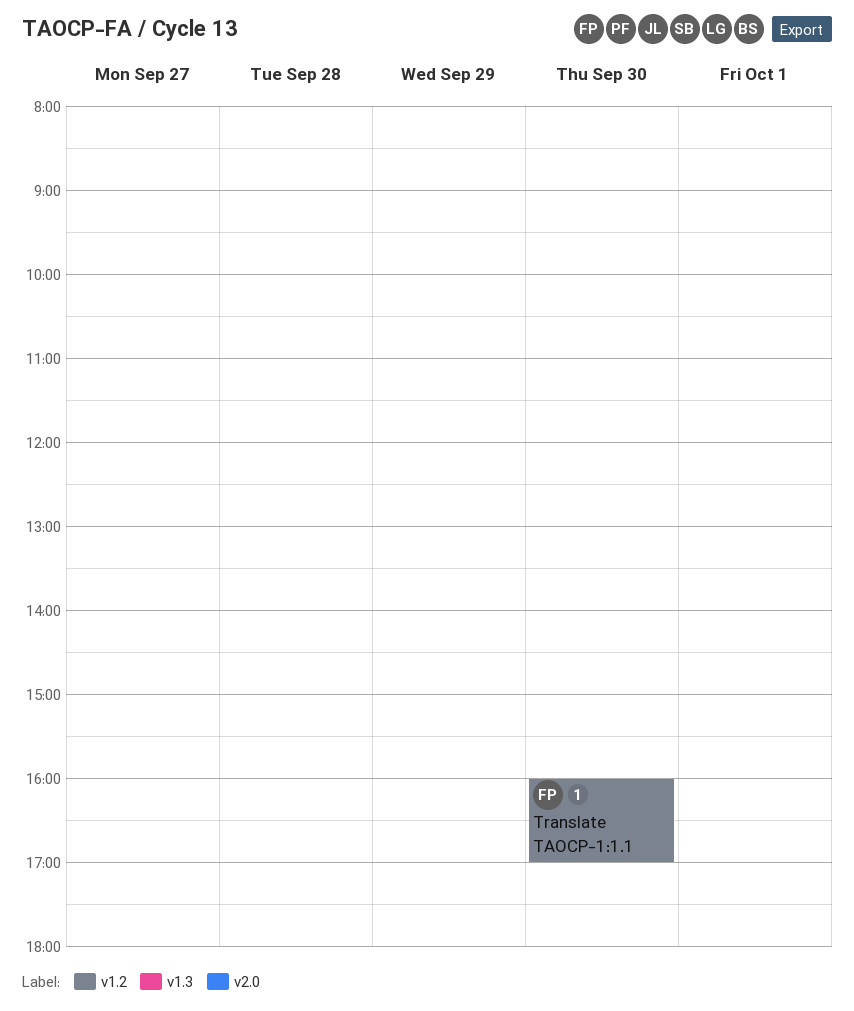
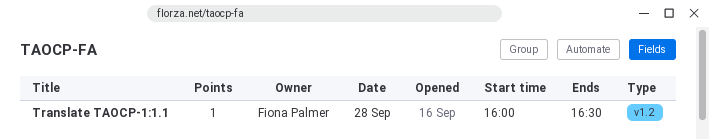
Translate TAOCP-1:1.1, day: Sep 30 -> Sep 28
Translate TAOCP-1:1.1, ends: 17:00 -> 16:30

